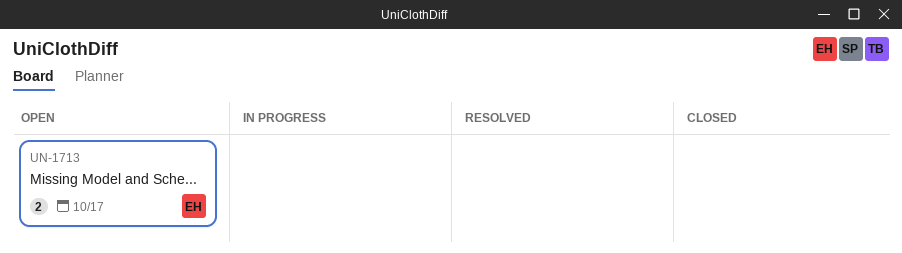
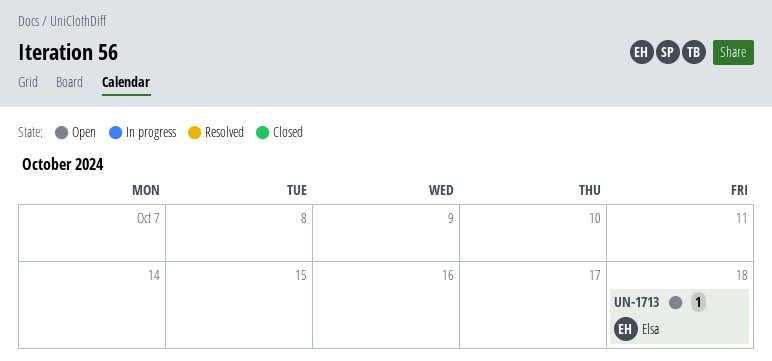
UN-1713, estimate: 2 -> 1
UN-1713, due: Oct 17 -> Oct 18

